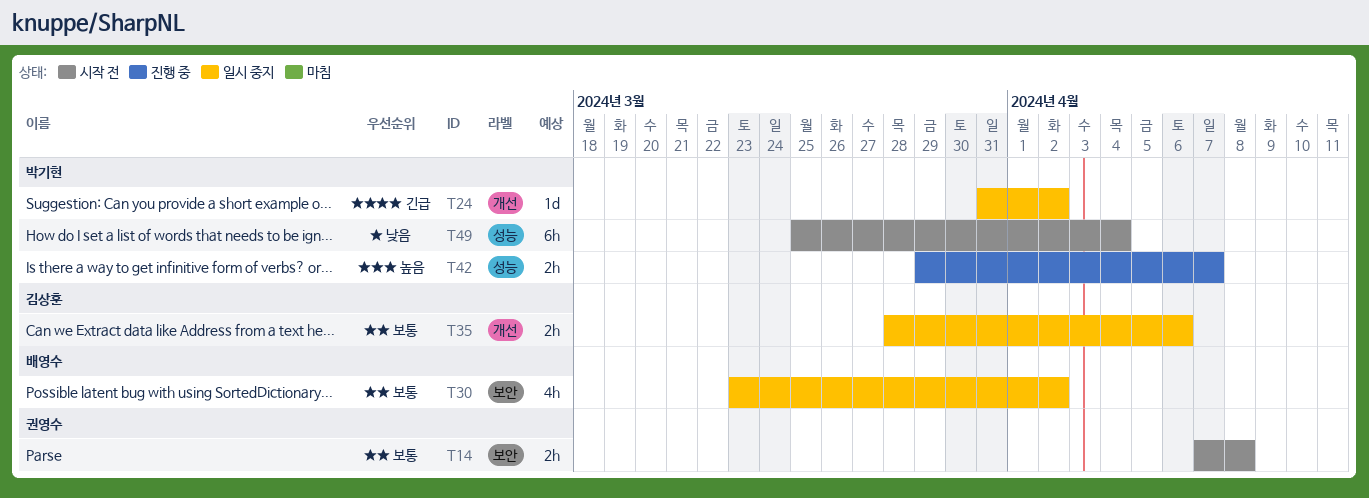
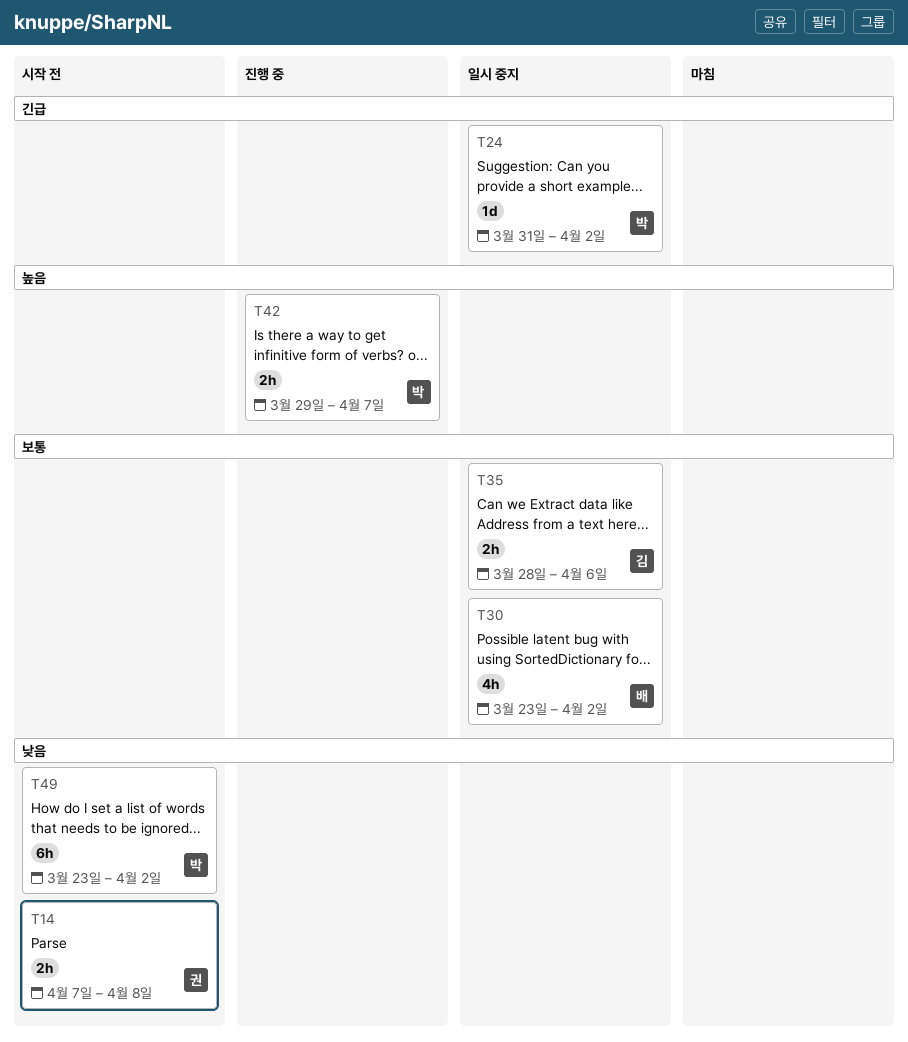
T14, priority: 보통 -> 낮음
T49, start: Mar 25 -> Mar 23
T49, due: Apr 4 -> Apr 2

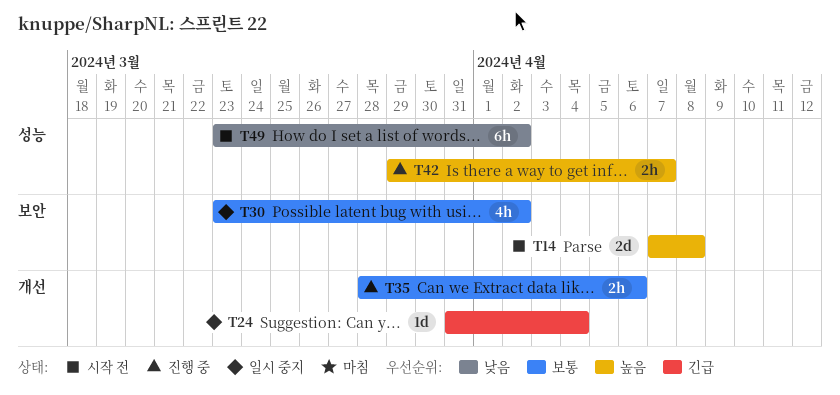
T14, priority: 낮음 -> 높음
T14, estimate: 2h -> 2d
T24, due: Apr 2 -> Apr 4
T35, status: 일시 중지 -> 진행 중

